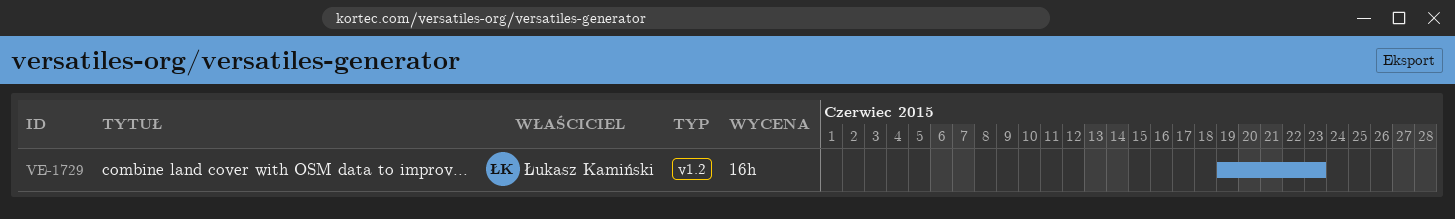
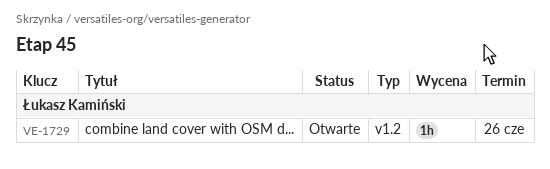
VE-1729, estimate: 16h -> 1h
VE-1729, due: Jun 23 -> Jun 26

